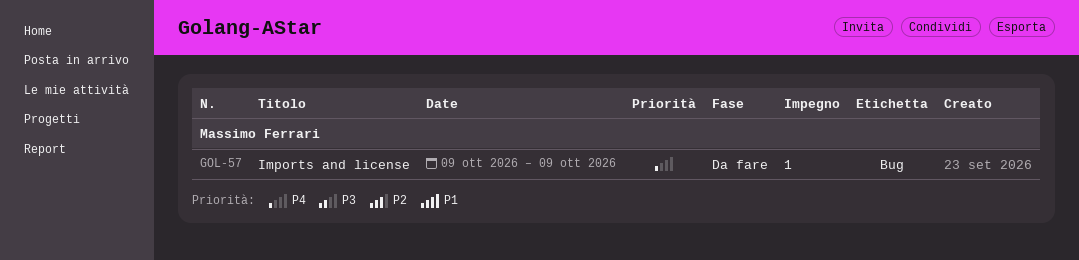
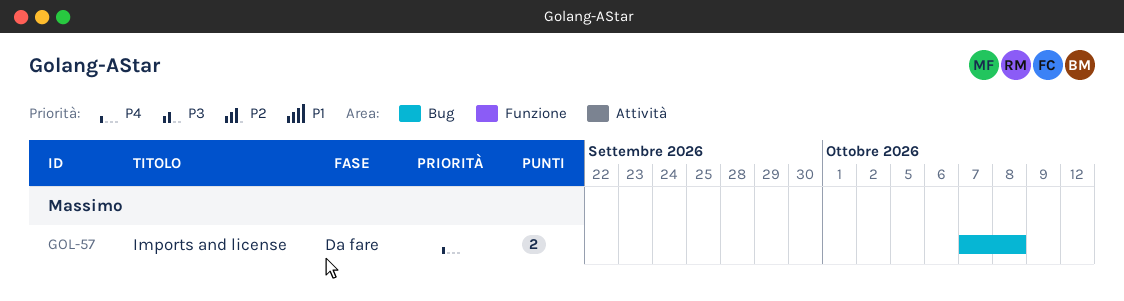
GOL-57, estimate: 1 -> 2
GOL-57, start: Oct 9 -> Oct 7
GOL-57, due: Oct 9 -> Oct 8

